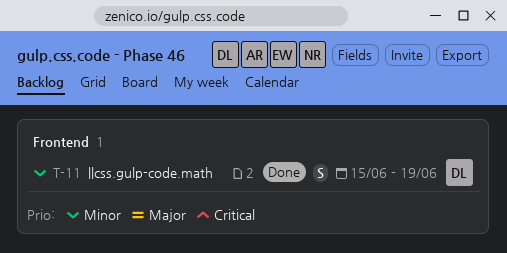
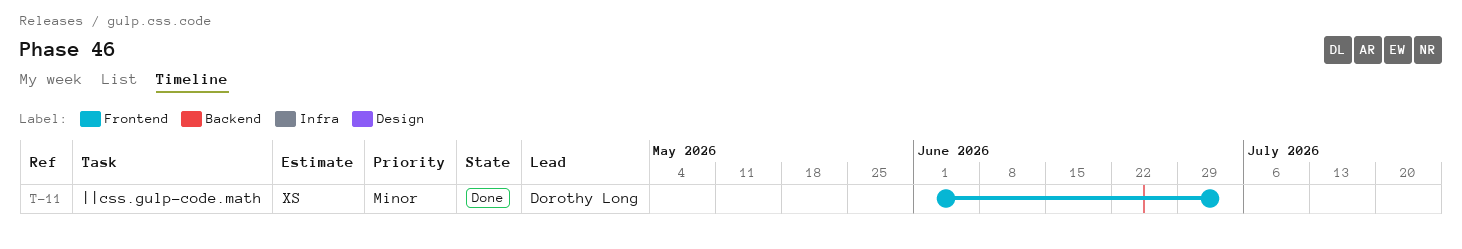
T-11, estimate: S -> XS
T-11, start: Jun 15 -> Jun 1
T-11, due: Jun 19 -> Jul 3

